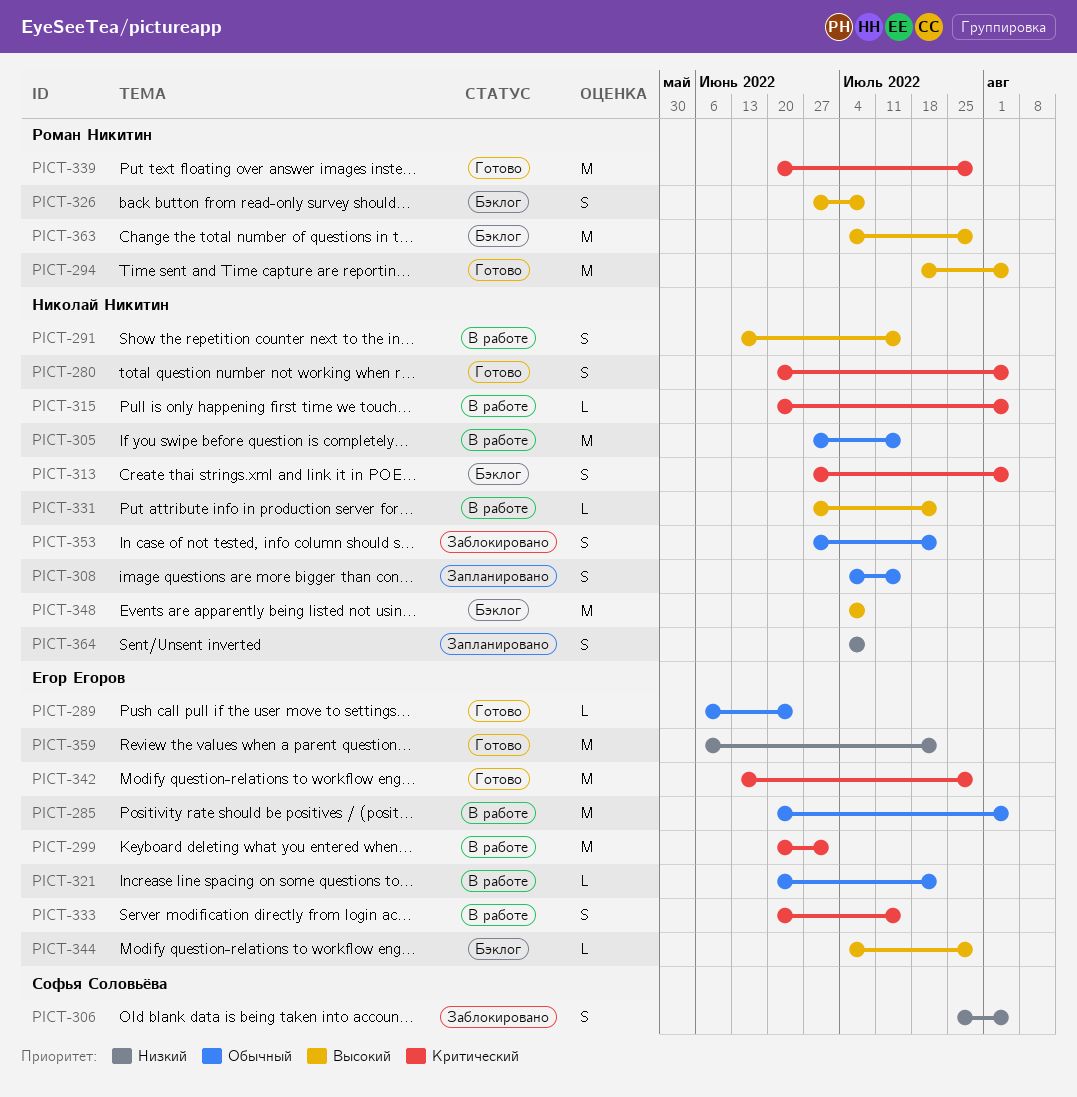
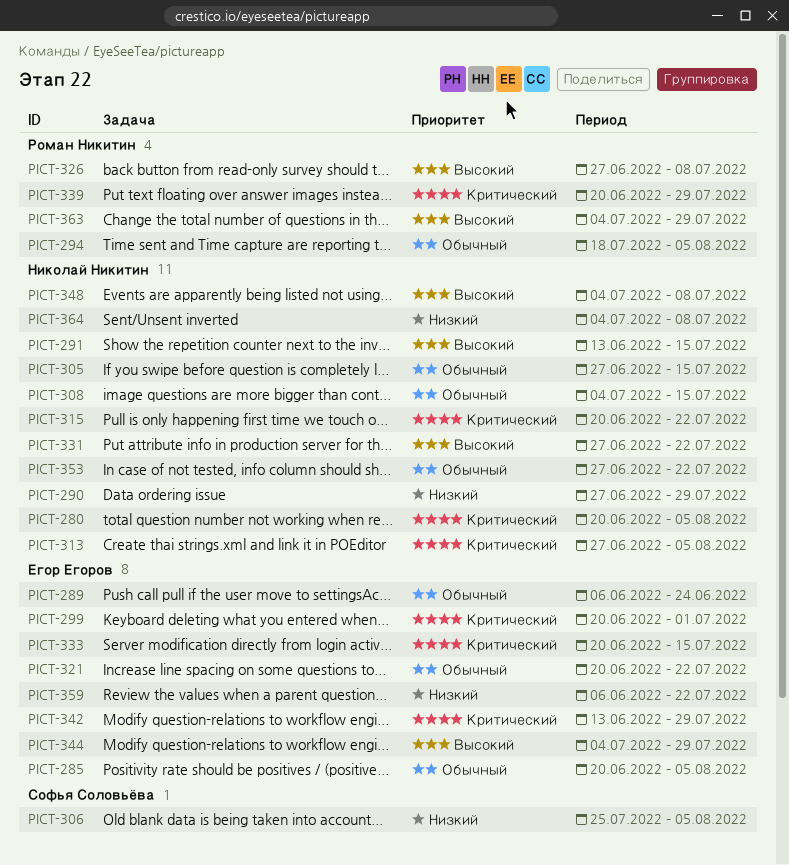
PICT-290: none -> present
PICT-294, priority: Высокий -> Обычный
PICT-315, due: Aug 5 -> Jul 22

